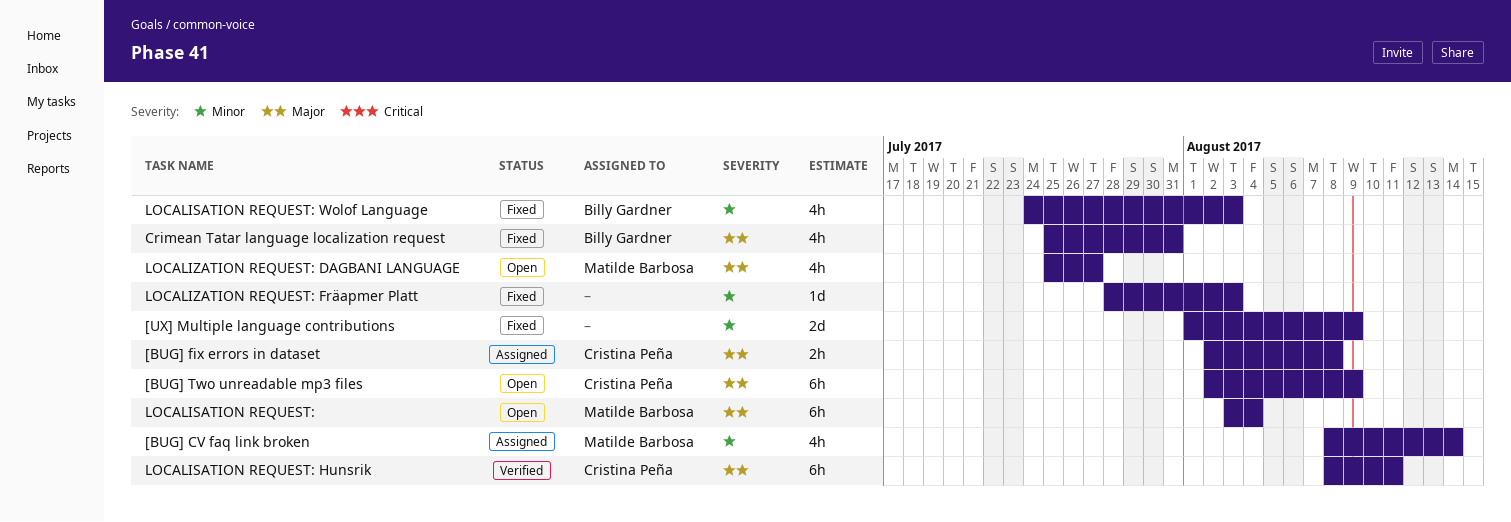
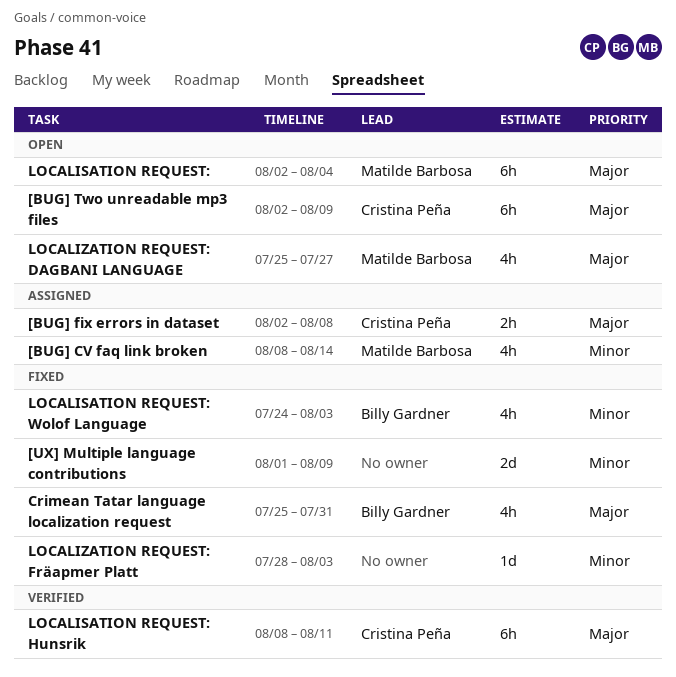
LOCALISATION REQUEST:, start: Aug 3 -> Aug 2

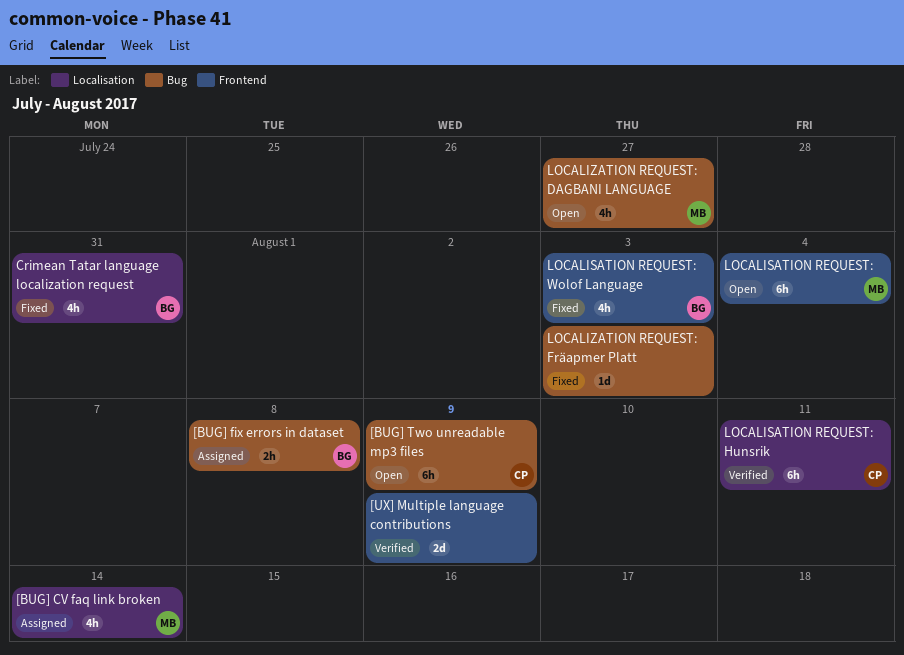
[BUG] fix errors in dataset, owner: Cristina Peña -> Billy Gardner
[UX] Multiple language contributions, status: Fixed -> Verified

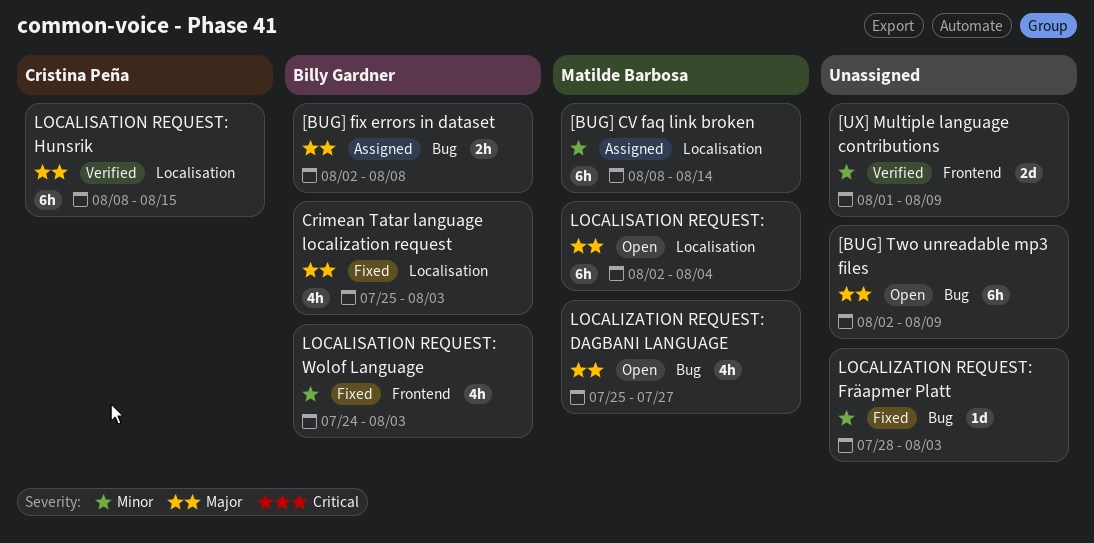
[BUG] CV faq link broken, estimate: 4h -> 6h
[BUG] Two unreadable mp3 files, owner: Cristina Peña -> none
Crimean Tatar language localization request, due: Jul 31 -> Aug 3
LOCALISATION REQUEST:, label: Frontend -> Localisation
LOCALISATION REQUEST: Hunsrik, due: Aug 11 -> Aug 15

